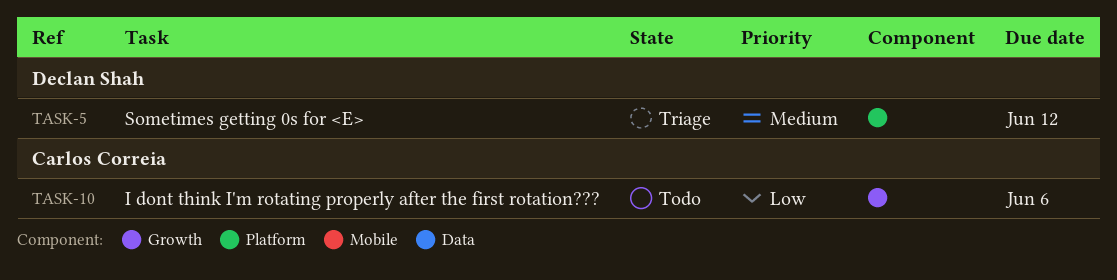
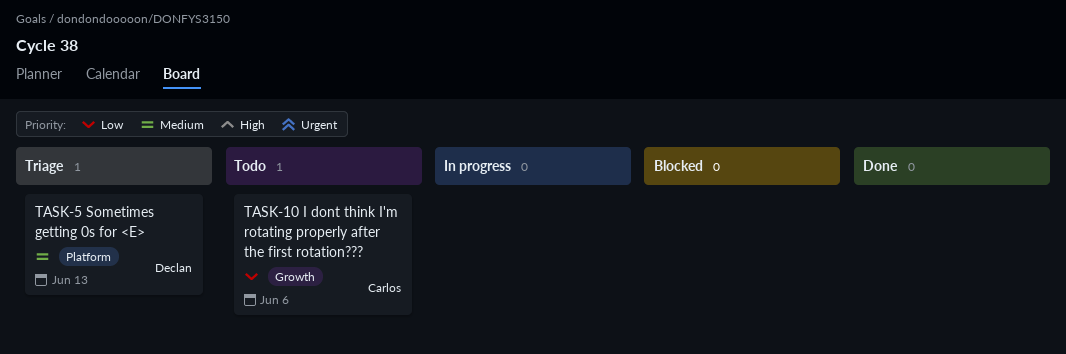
TASK-5, due: Jun 12 -> Jun 13

